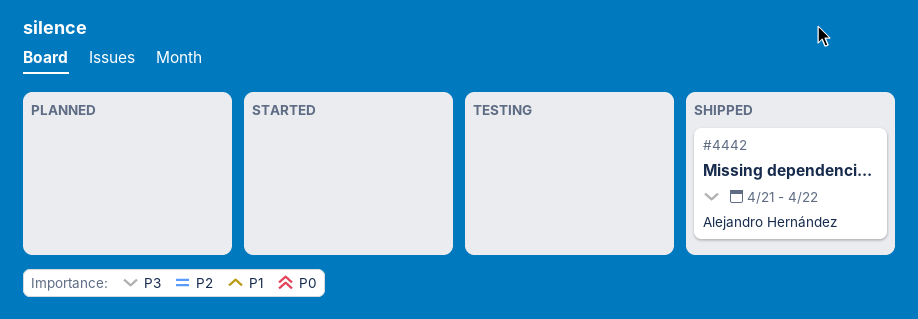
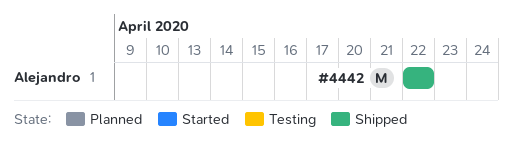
#4442, start: Apr 21 -> Apr 22

